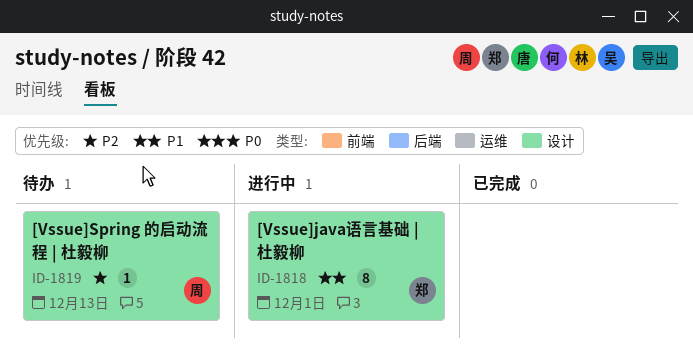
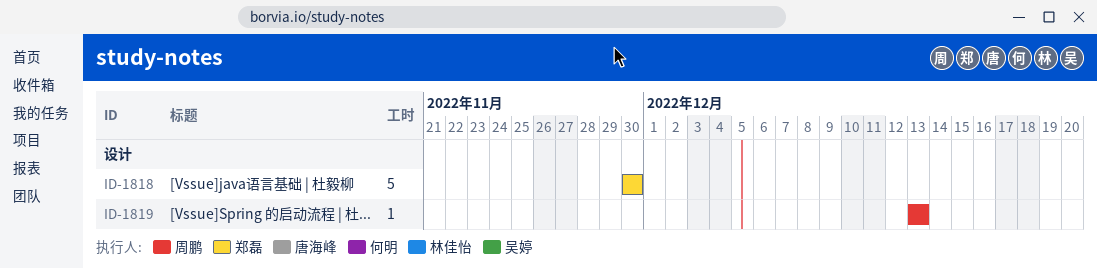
ID-1818, estimate: 8 -> 5
ID-1818, due: Dec 1 -> Nov 30

